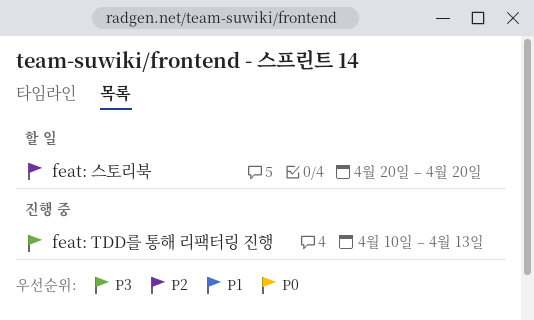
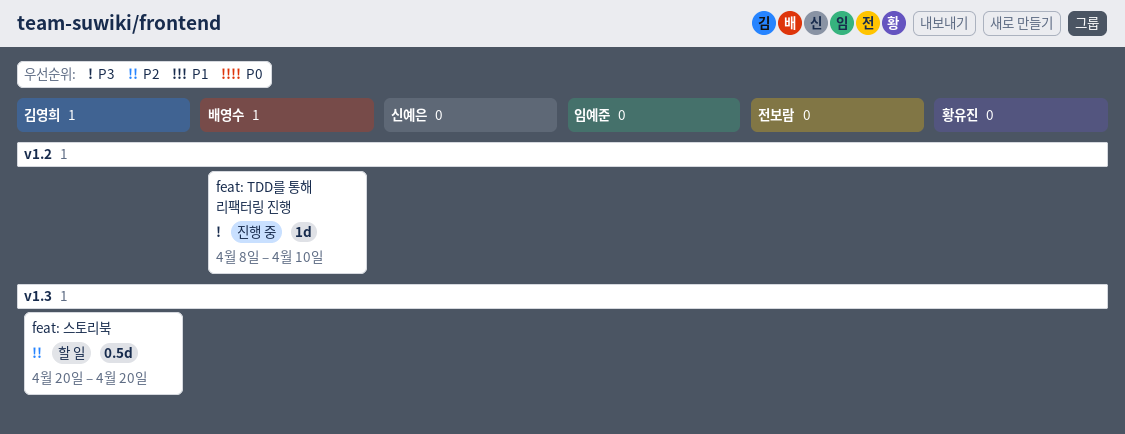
feat: TDD를 통해 리팩터링 진행, start: Apr 10 -> Apr 8
feat: TDD를 통해 리팩터링 진행, due: Apr 13 -> Apr 10

